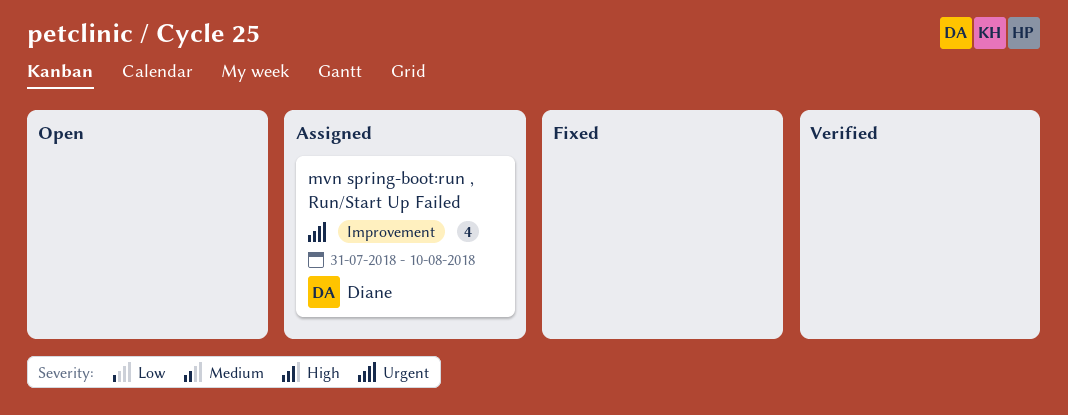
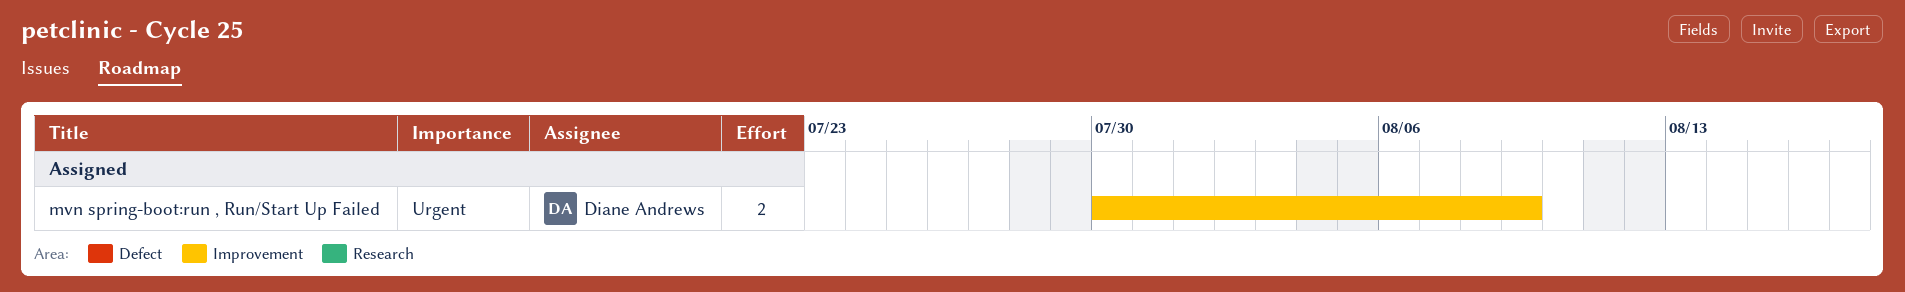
mvn spring-boot:run , Run/Start Up Failed, estimate: 4 -> 2
mvn spring-boot:run , Run/Start Up Failed, start: Jul 31 -> Jul 30
mvn spring-boot:run , Run/Start Up Failed, due: Aug 10 -> Aug 9

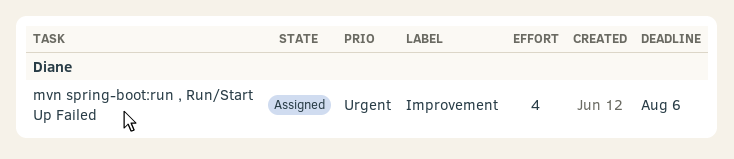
mvn spring-boot:run , Run/Start Up Failed, estimate: 2 -> 4
mvn spring-boot:run , Run/Start Up Failed, due: Aug 9 -> Aug 6

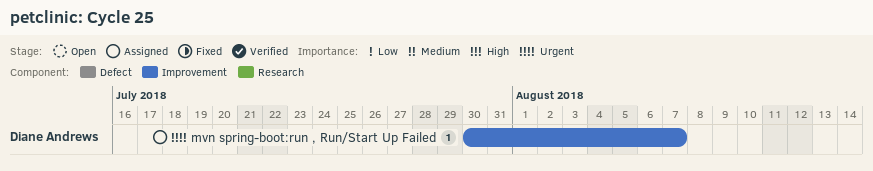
mvn spring-boot:run , Run/Start Up Failed, estimate: 4 -> 1
mvn spring-boot:run , Run/Start Up Failed, due: Aug 6 -> Aug 7

